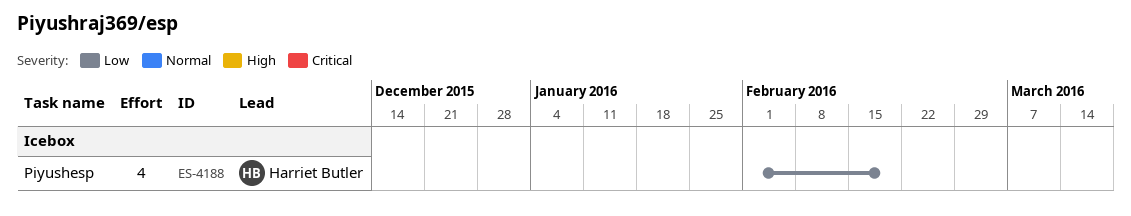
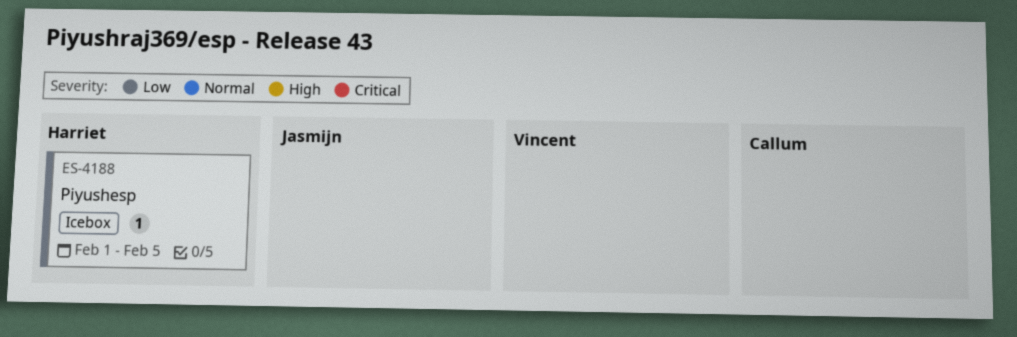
ES-4188, estimate: 4 -> 1
ES-4188, due: Feb 19 -> Feb 5

